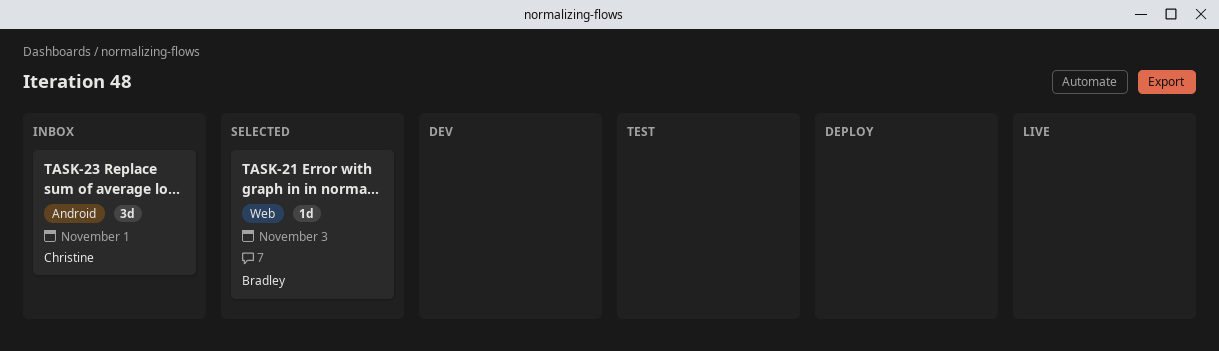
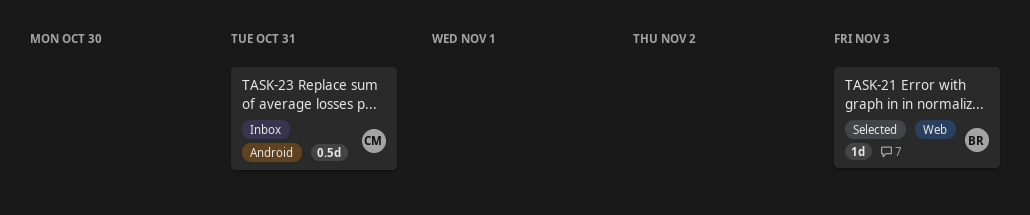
TASK-23, estimate: 3d -> 0.5d
TASK-23, due: Nov 1 -> Oct 31

